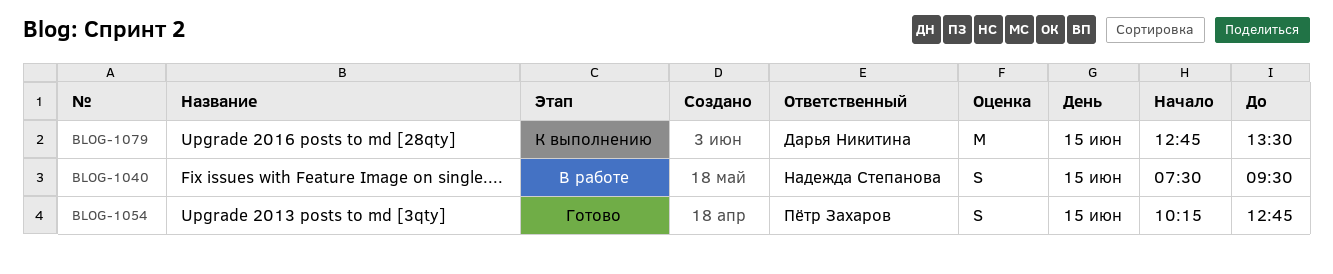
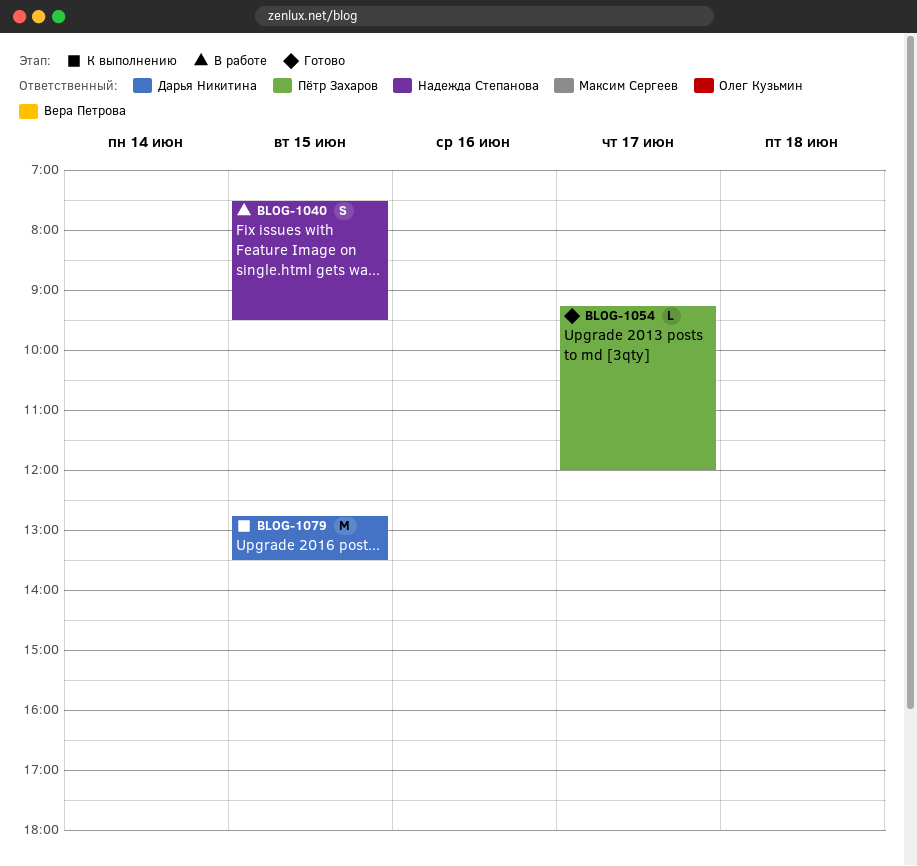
BLOG-1054, estimate: S -> L
BLOG-1054, day: Jun 15 -> Jun 17
BLOG-1054, begins: 10:15 -> 09:15
BLOG-1054, ends: 12:45 -> 12:00

